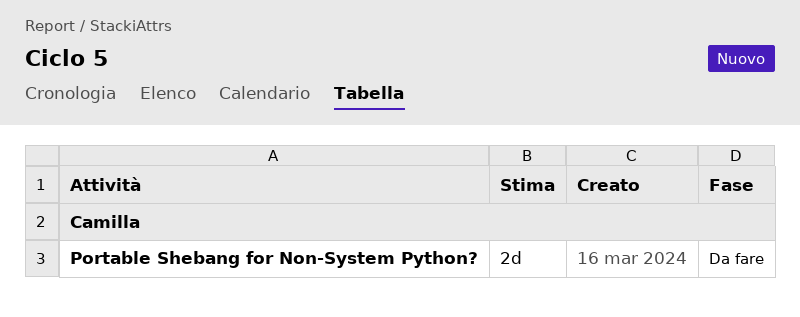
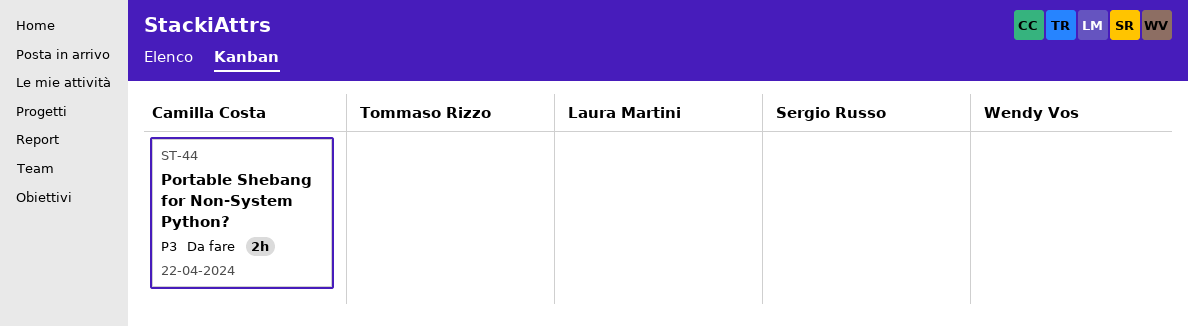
Portable Shebang for Non-System Python?, estimate: 2d -> 2h

